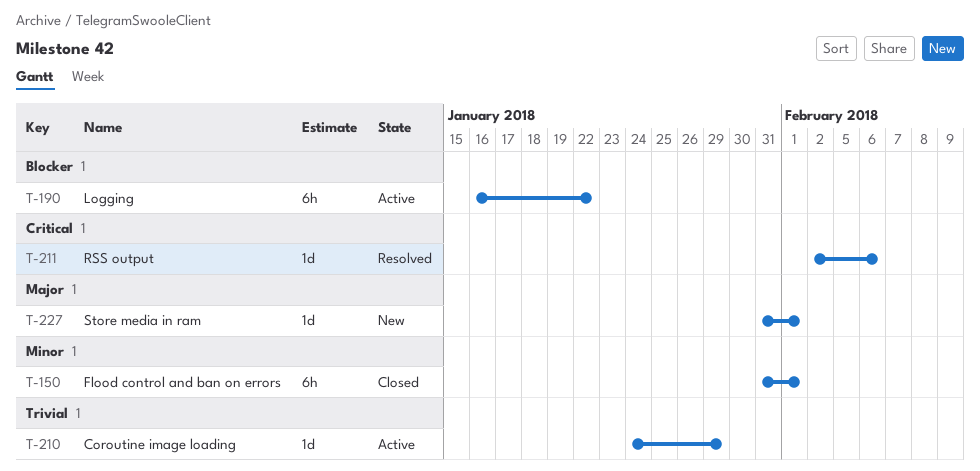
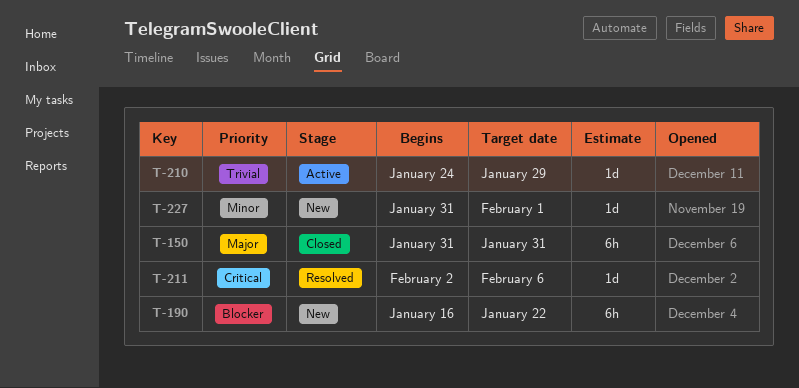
T-150, priority: Minor -> Major
T-150, due: Feb 1 -> Jan 31
T-190, status: Active -> New
T-227, priority: Major -> Minor

